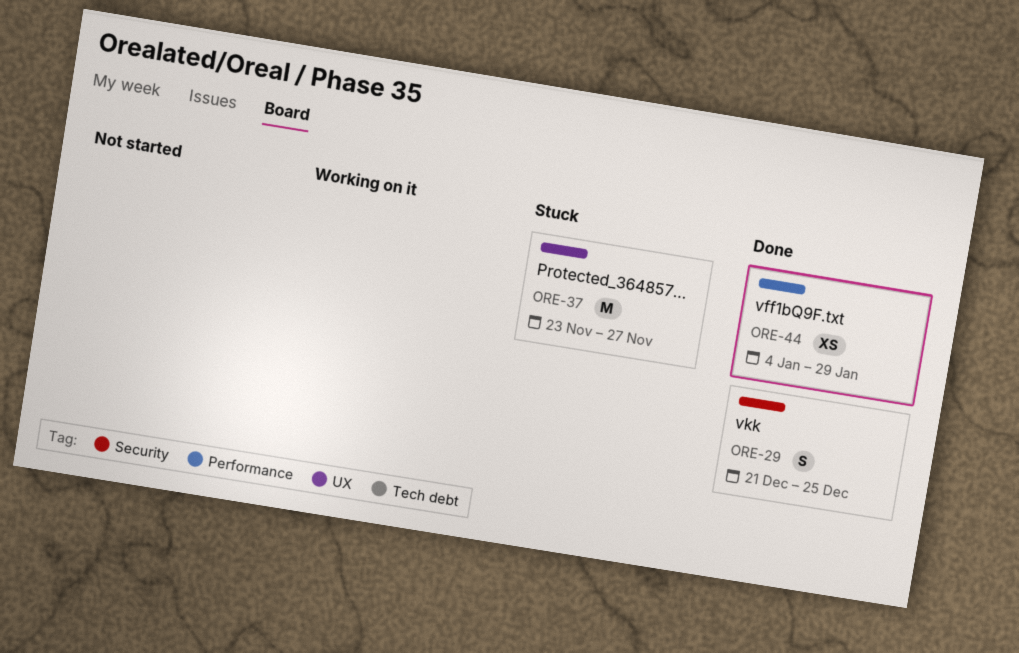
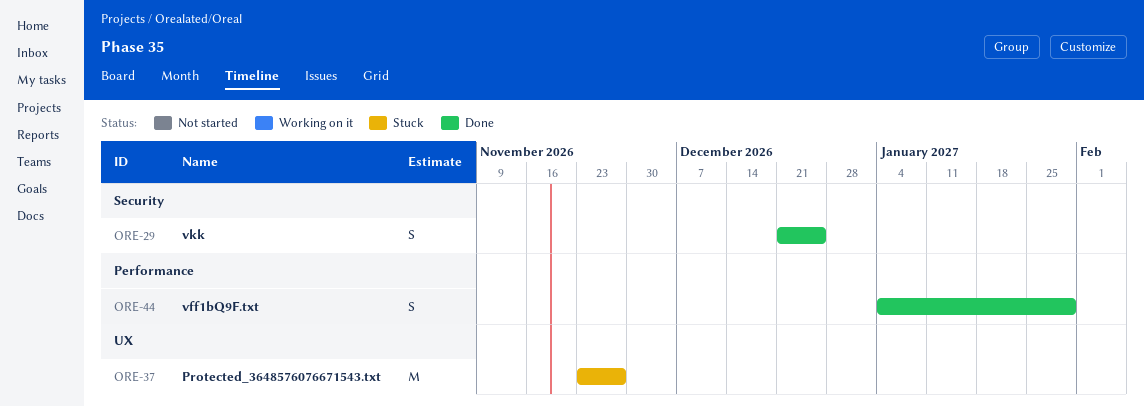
ORE-44, estimate: XS -> S

